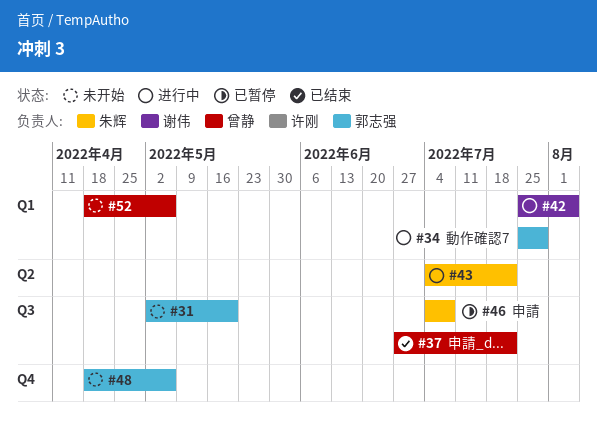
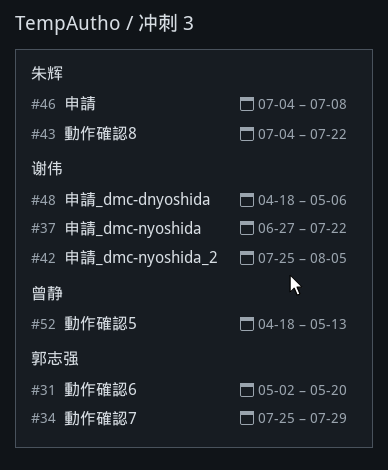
#37, owner: 曾静 -> 谢伟
#48, owner: 郭志强 -> 谢伟
#52, due: May 6 -> May 13

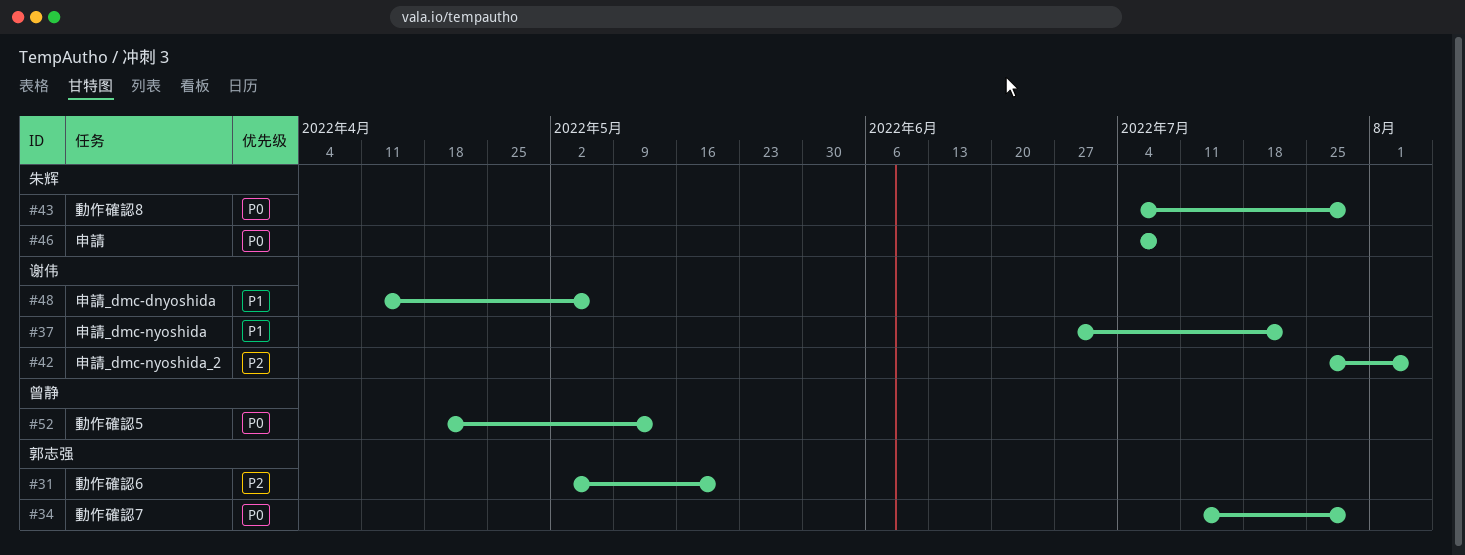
#34, start: Jul 25 -> Jul 11
#43, due: Jul 22 -> Jul 29
#48, start: Apr 18 -> Apr 11

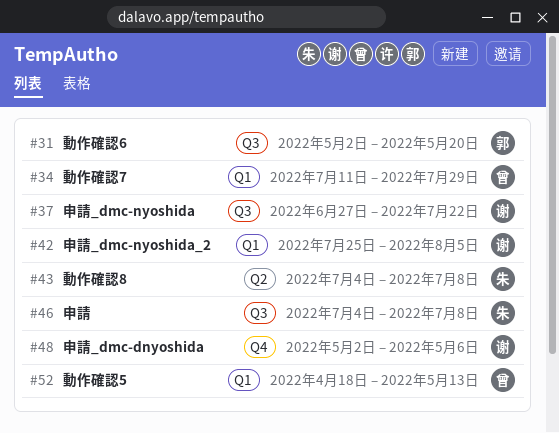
#34, owner: 郭志强 -> 曾静
#43, due: Jul 29 -> Jul 8
#48, start: Apr 11 -> May 2

